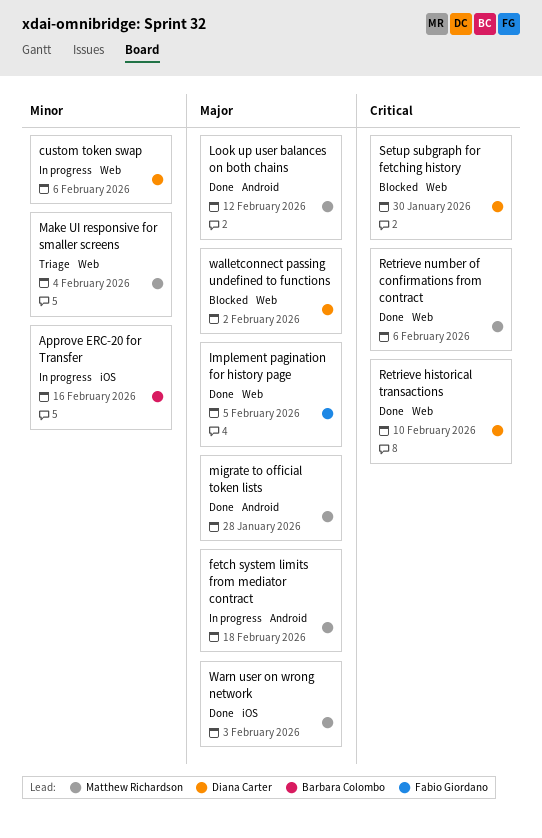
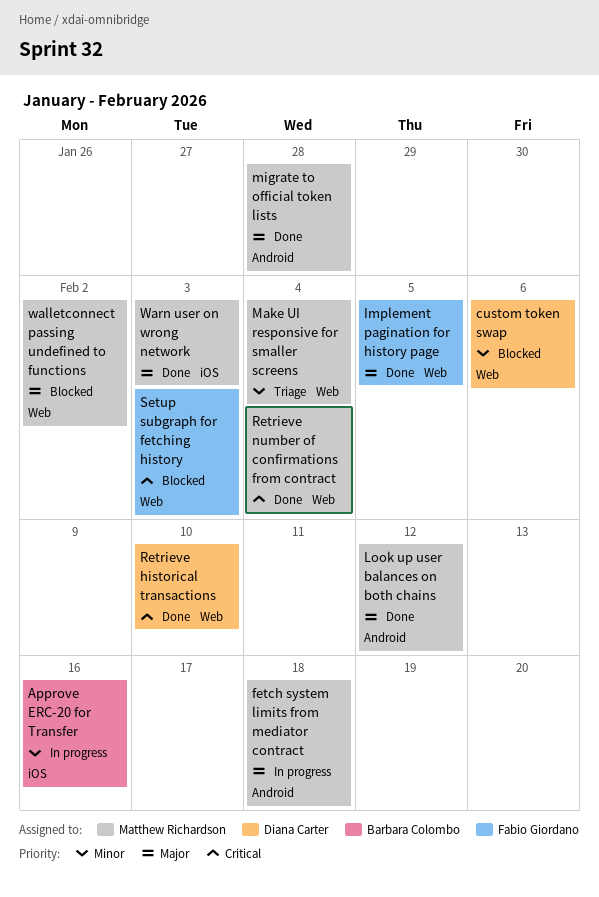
custom token swap, status: In progress -> Blocked
Retrieve number of confirmations from contract, due: Feb 6 -> Feb 4
Setup subgraph for fetching history, owner: Diana Carter -> Fabio Giordano
Setup subgraph for fetching history, due: Jan 30 -> Feb 3
walletconnect passing undefined to functions, owner: Diana Carter -> Matthew Richardson

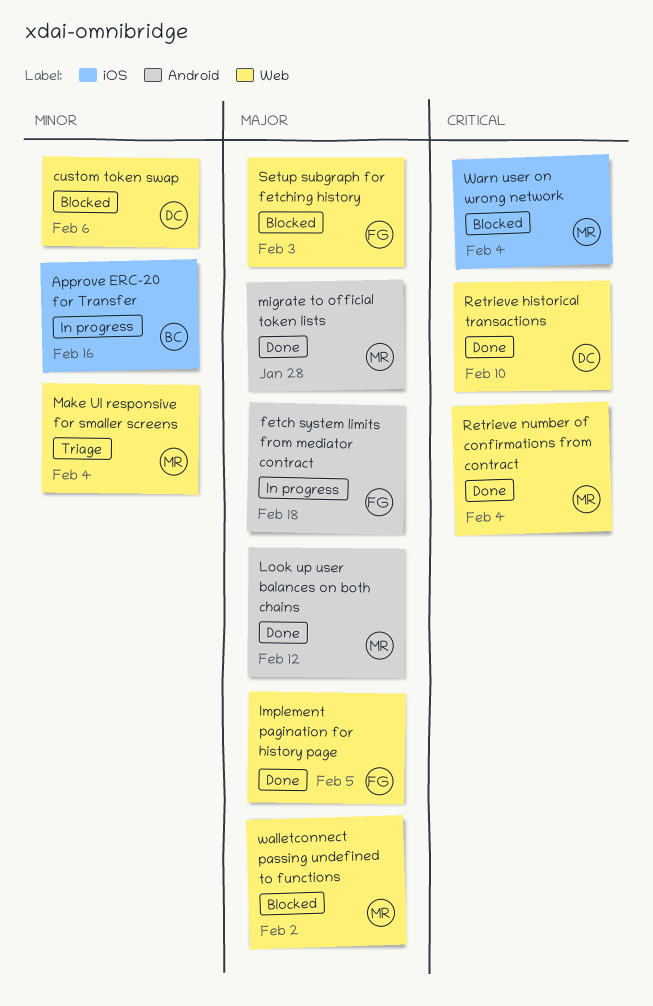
fetch system limits from mediator contract, owner: Matthew Richardson -> Fabio Giordano
Setup subgraph for fetching history, priority: Critical -> Major
Warn user on wrong network, status: Done -> Blocked
Warn user on wrong network, priority: Major -> Critical
Warn user on wrong network, due: Feb 3 -> Feb 4

